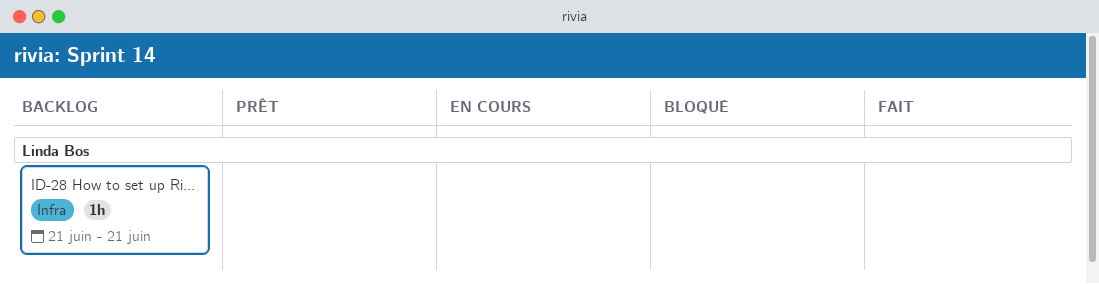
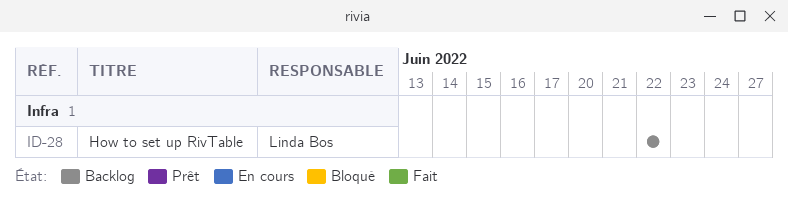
ID-28, start: Jun 21 -> Jun 22
ID-28, due: Jun 21 -> Jun 22

